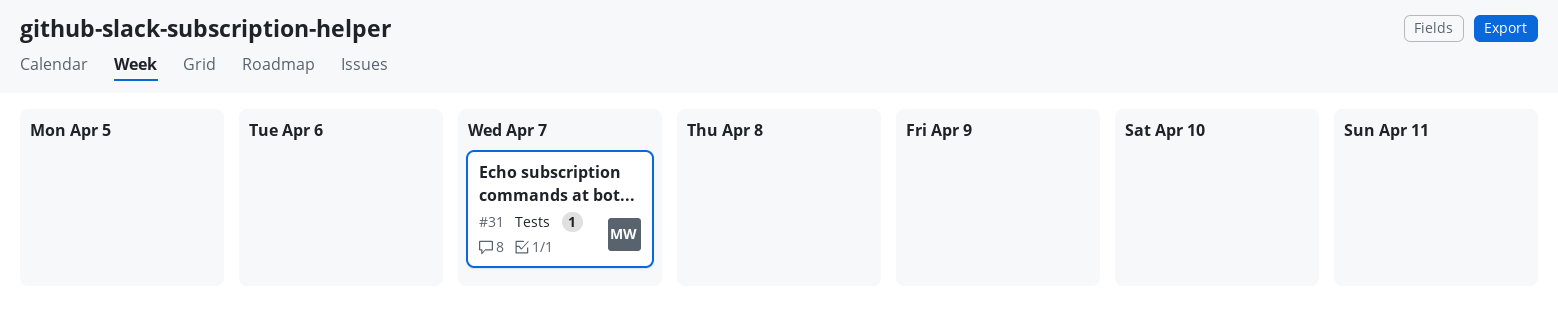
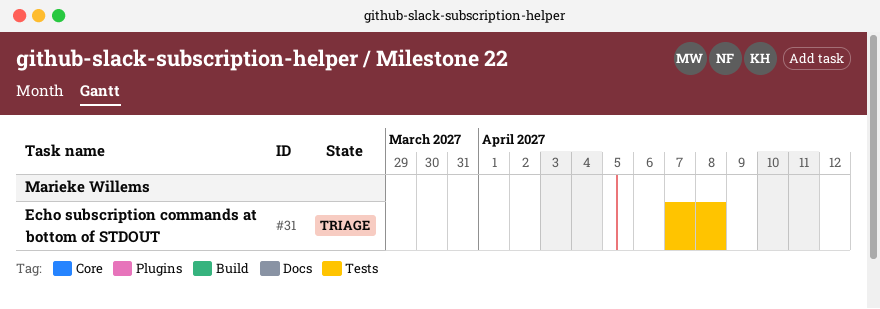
#31, due: Apr 7 -> Apr 8

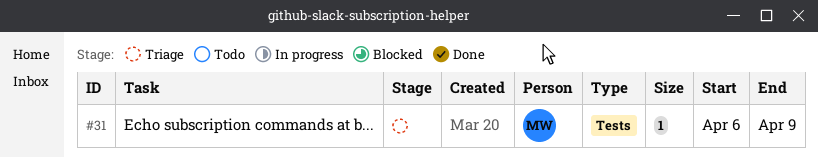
#31, start: Apr 7 -> Apr 6
#31, due: Apr 8 -> Apr 9

